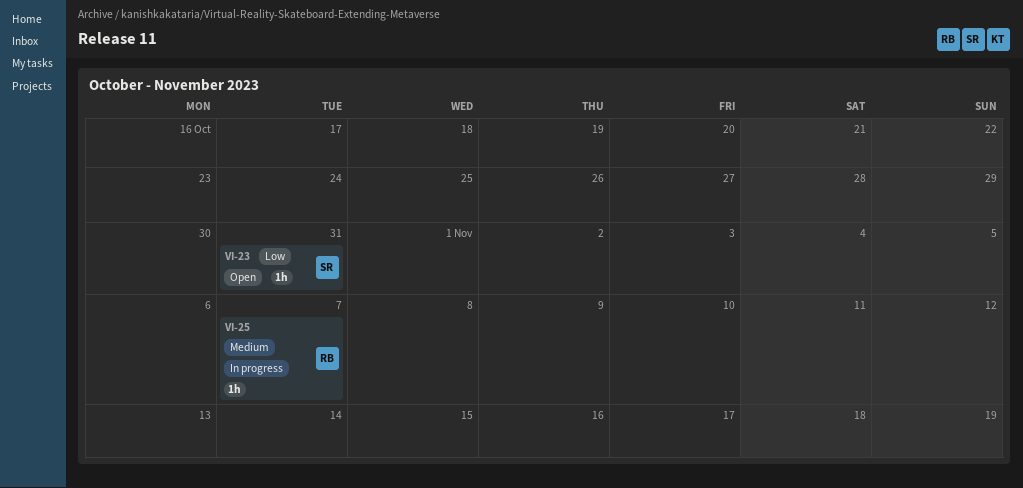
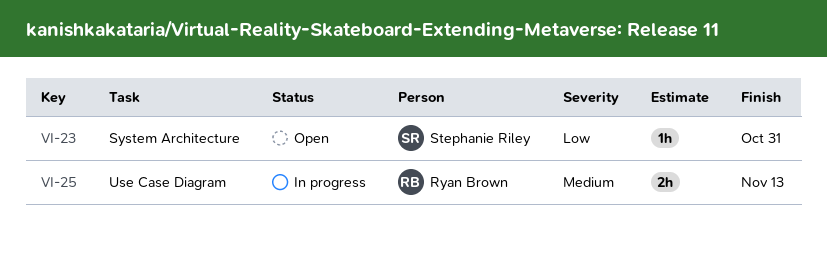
VI-25, estimate: 1h -> 2h
VI-25, due: Nov 7 -> Nov 13

